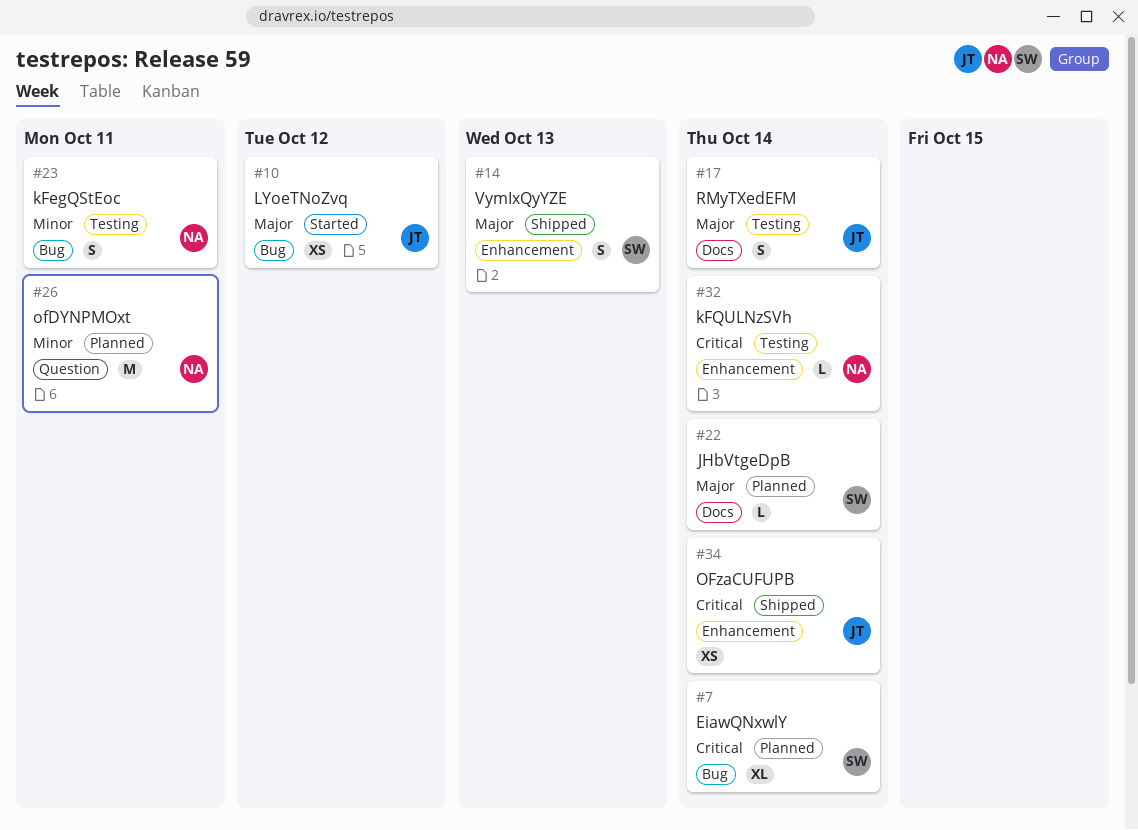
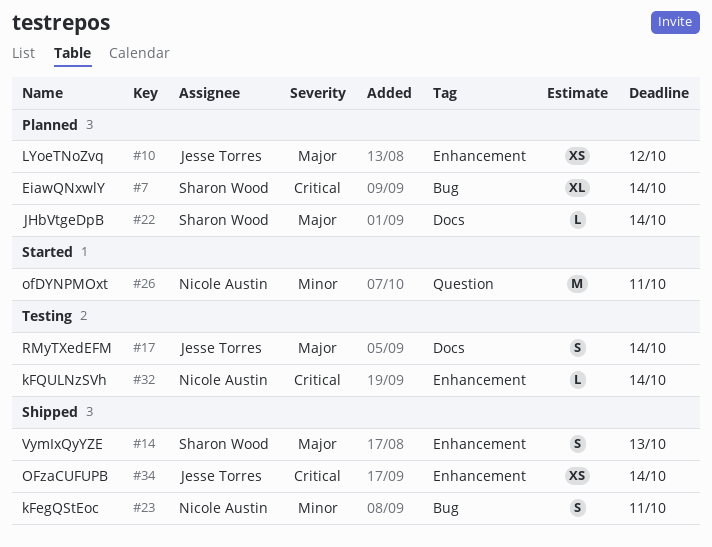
#10, status: Started -> Planned
#10, label: Bug -> Enhancement
#23, status: Testing -> Shipped
#26, status: Planned -> Started

